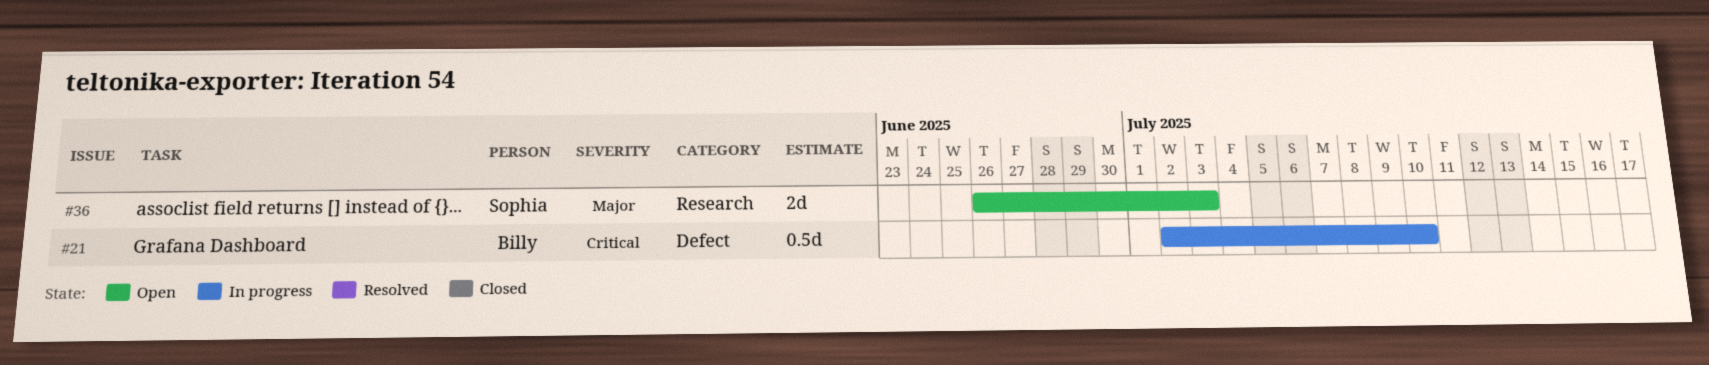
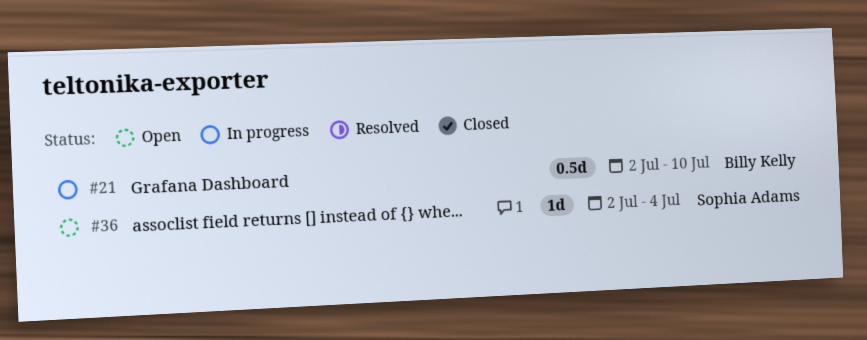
#36, estimate: 2d -> 1d
#36, start: Jun 26 -> Jul 2
#36, due: Jul 3 -> Jul 4

